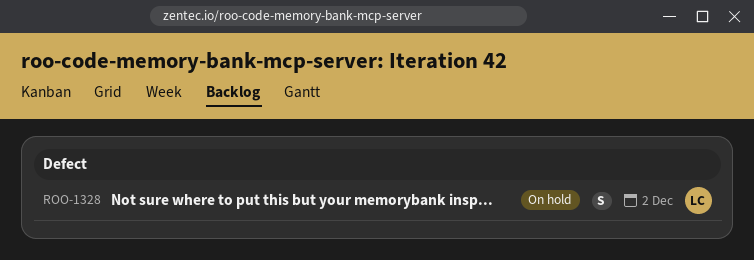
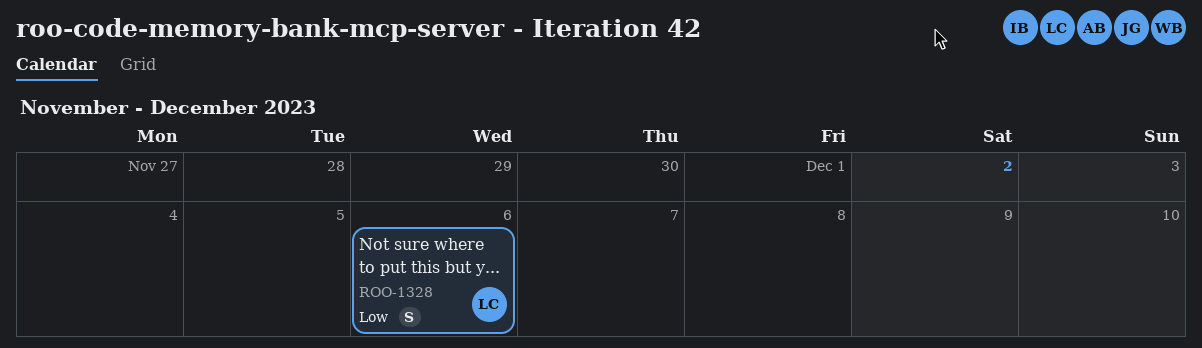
ROO-1328, due: Dec 2 -> Dec 6

